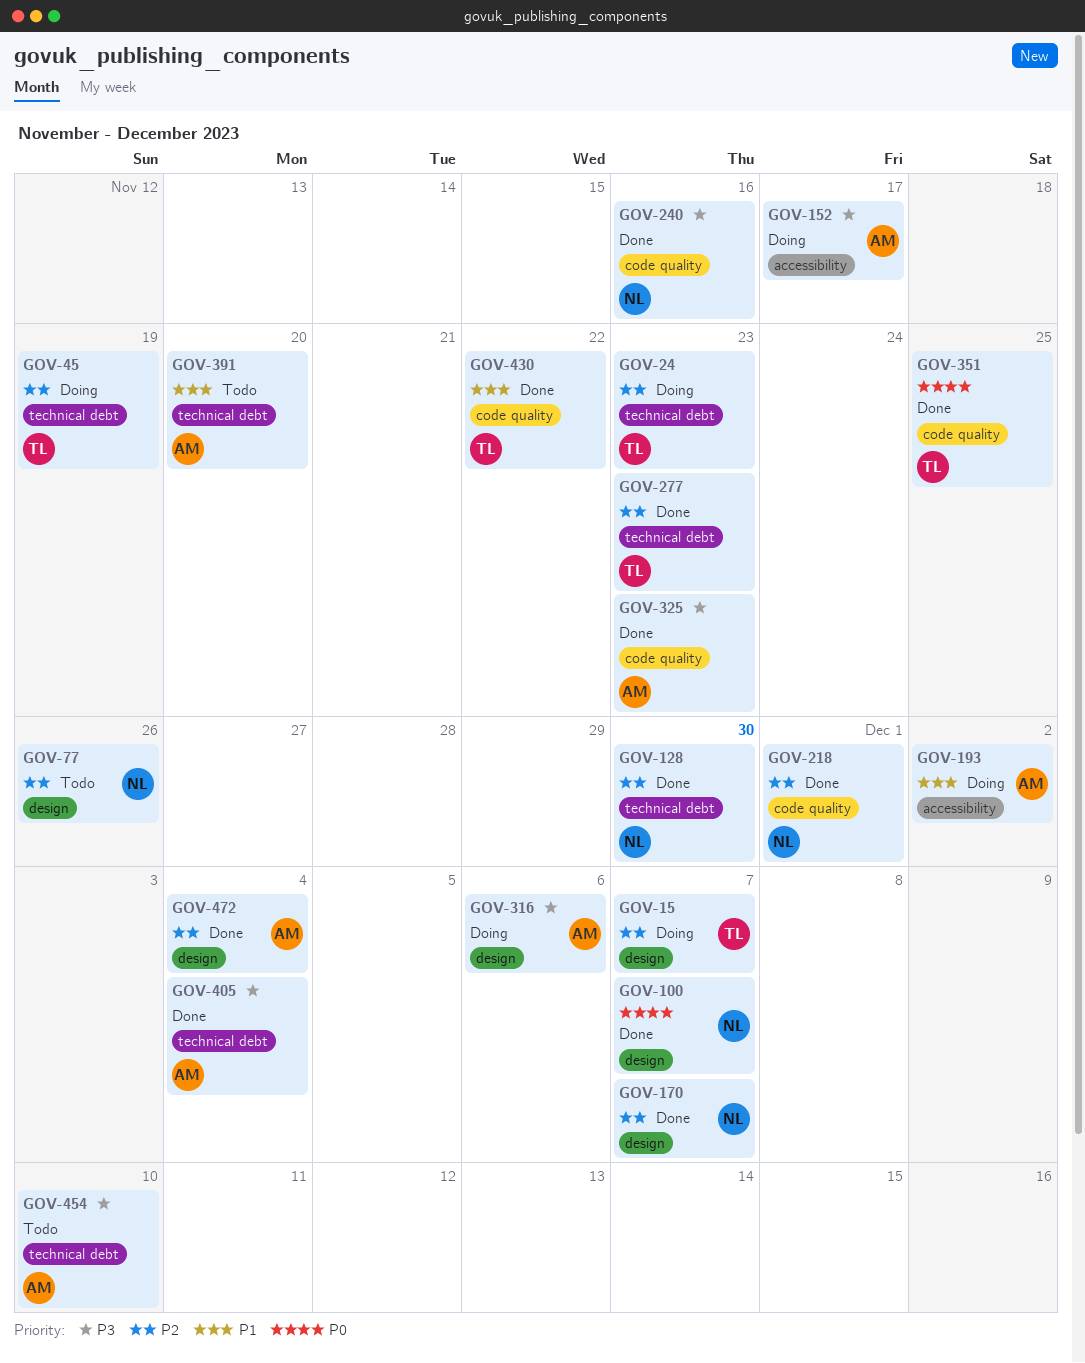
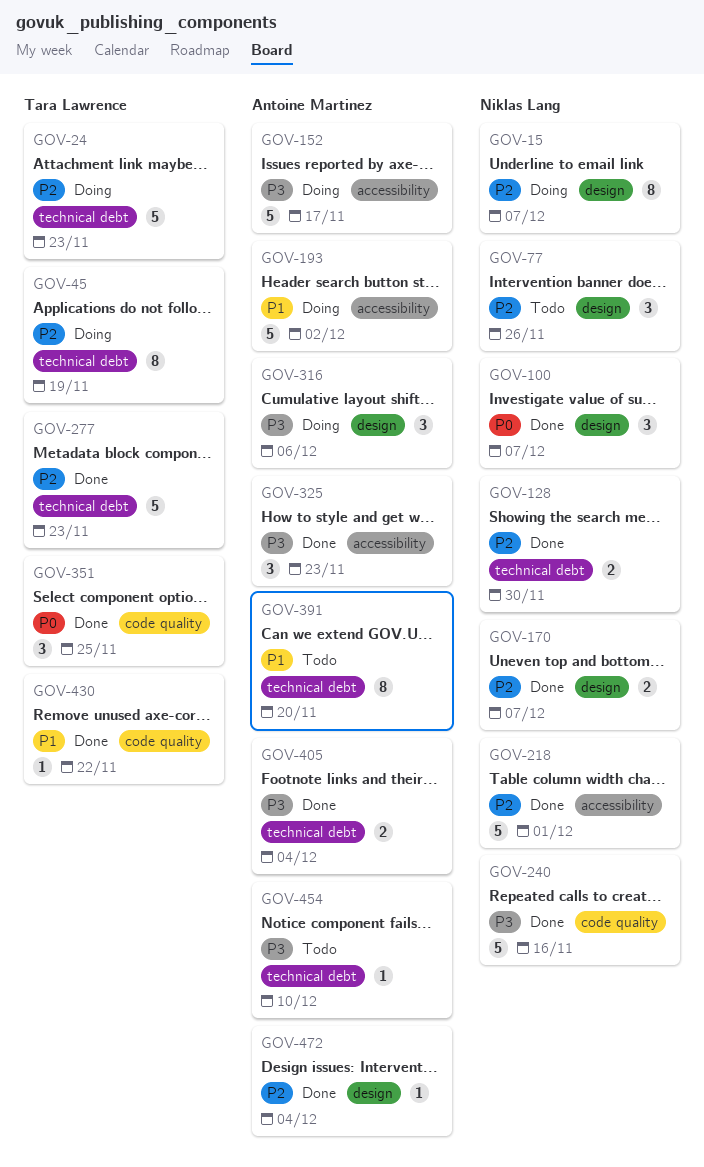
GOV-15, owner: Tara Lawrence -> Niklas Lang
GOV-218, label: code quality -> accessibility
GOV-325, label: code quality -> accessibility

